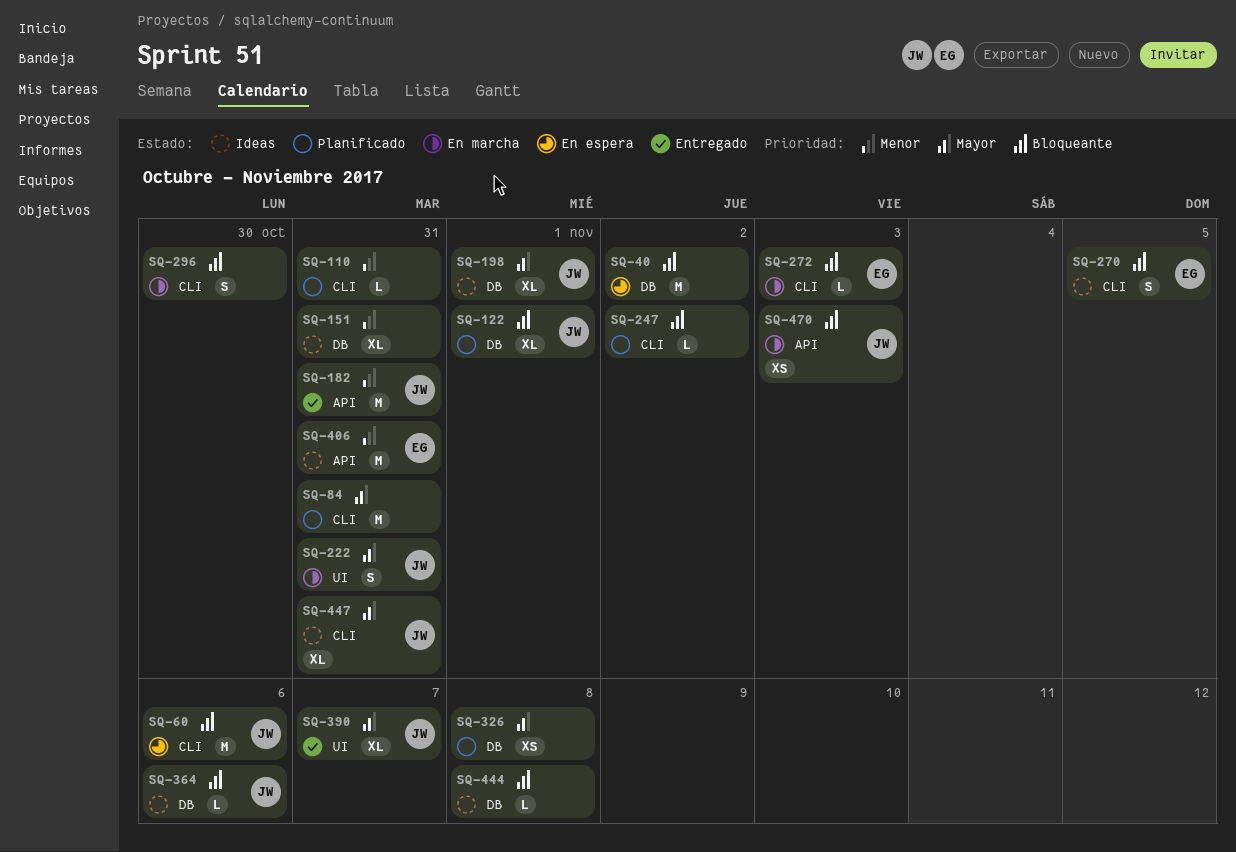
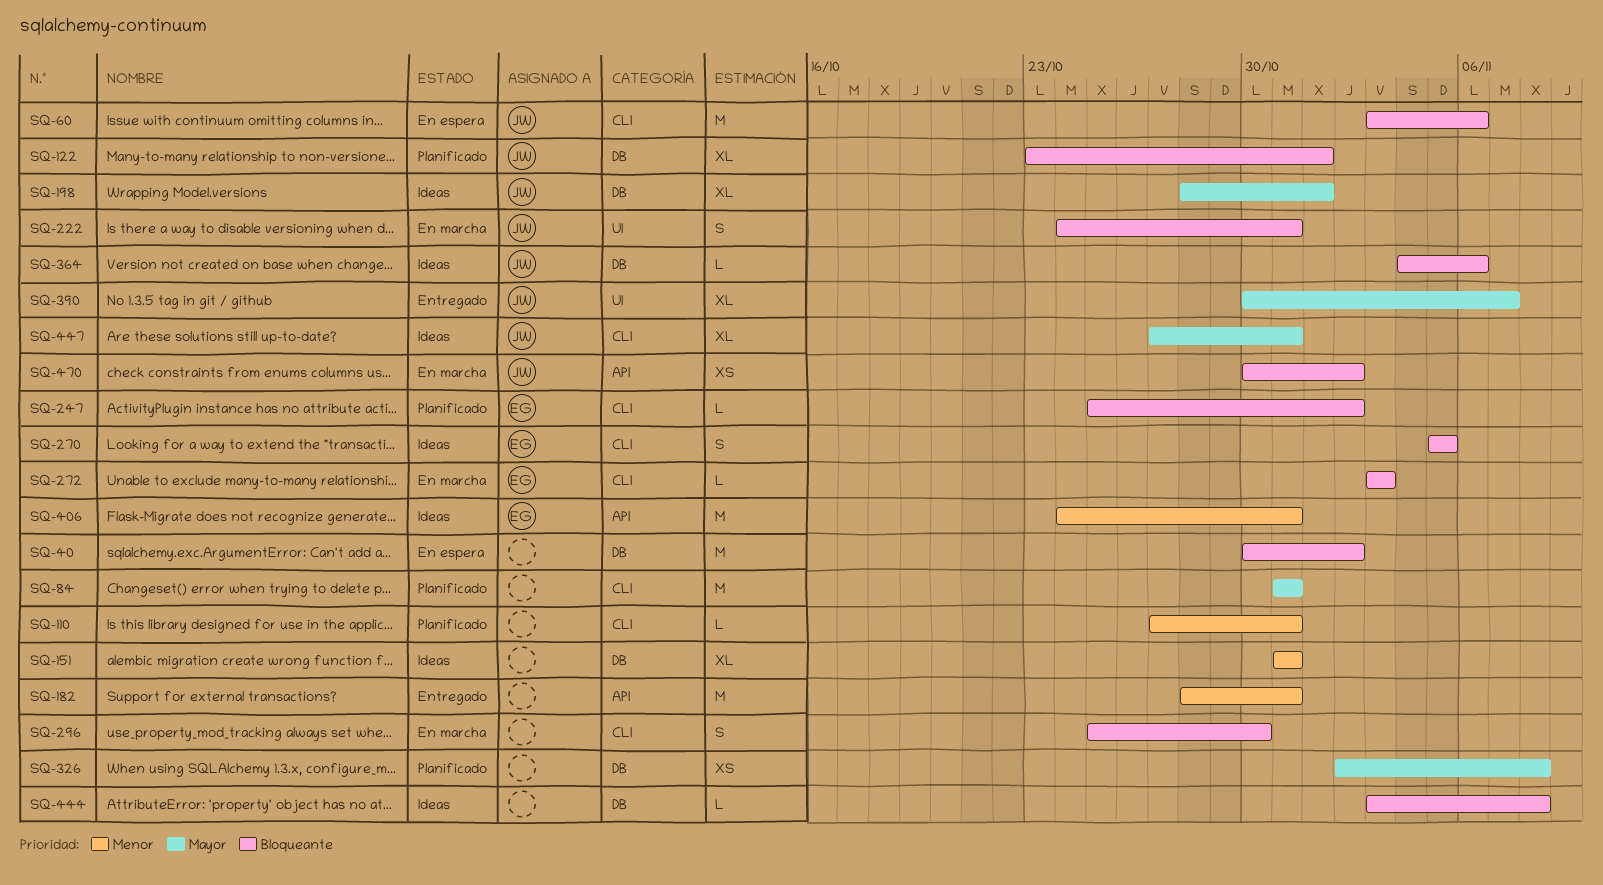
SQ-182, owner: JW -> none
SQ-222, priority: Mayor -> Bloqueante
SQ-247, owner: none -> EG
SQ-470, due: Nov 3 -> Nov 2

